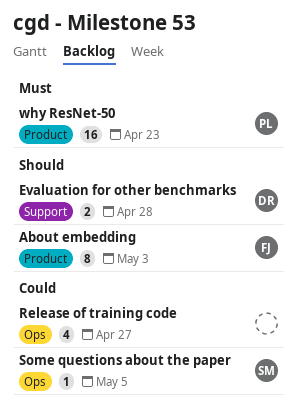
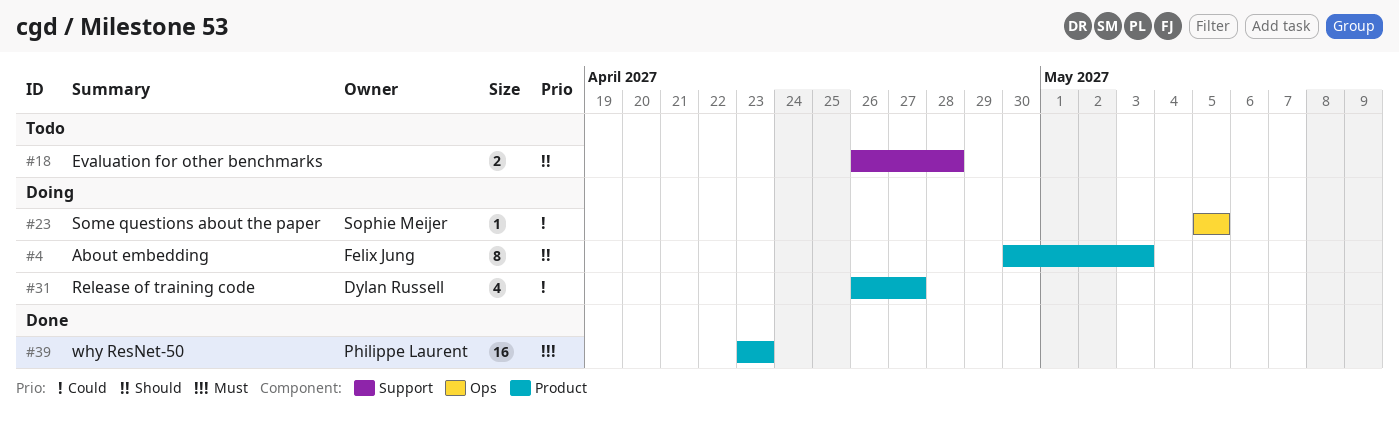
Evaluation for other benchmarks, owner: Dylan Russell -> none
Release of training code, owner: none -> Dylan Russell
Release of training code, label: Ops -> Product

